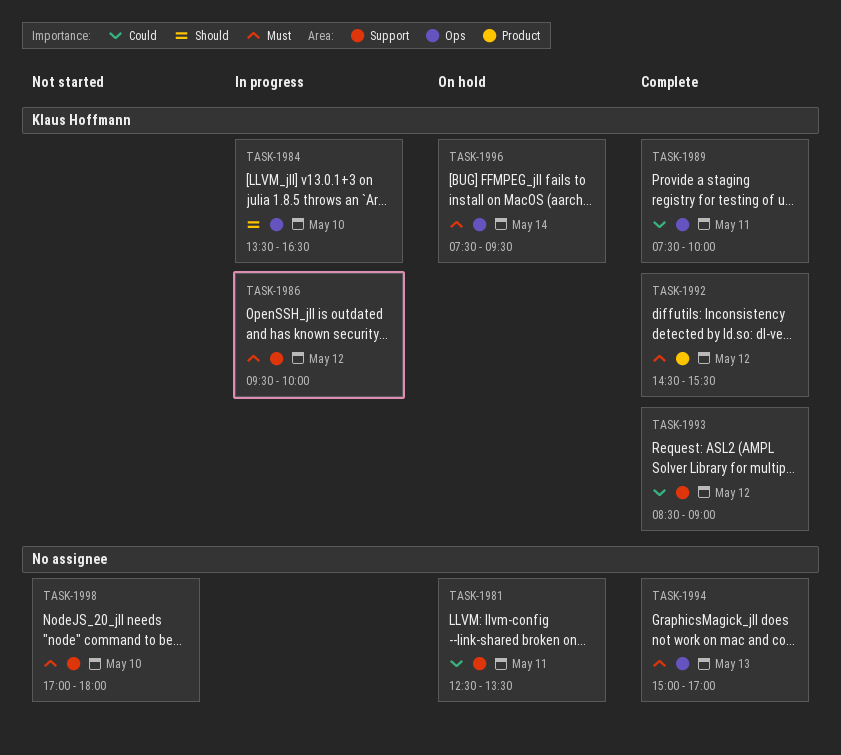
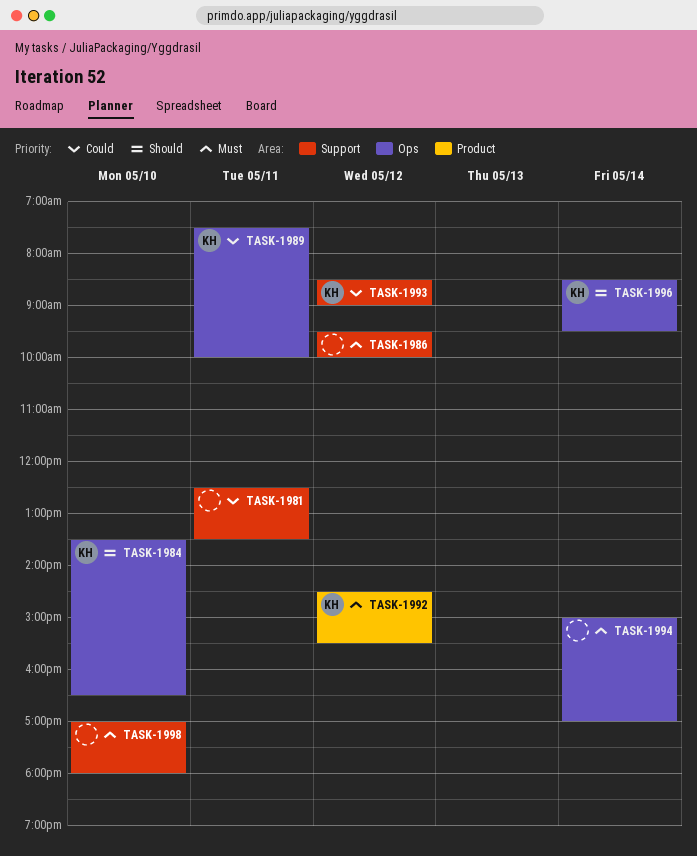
TASK-1986, owner: Klaus Hoffmann -> none
TASK-1994, day: May 13 -> May 14
TASK-1996, priority: Must -> Should
TASK-1996, begins: 07:30 -> 08:30

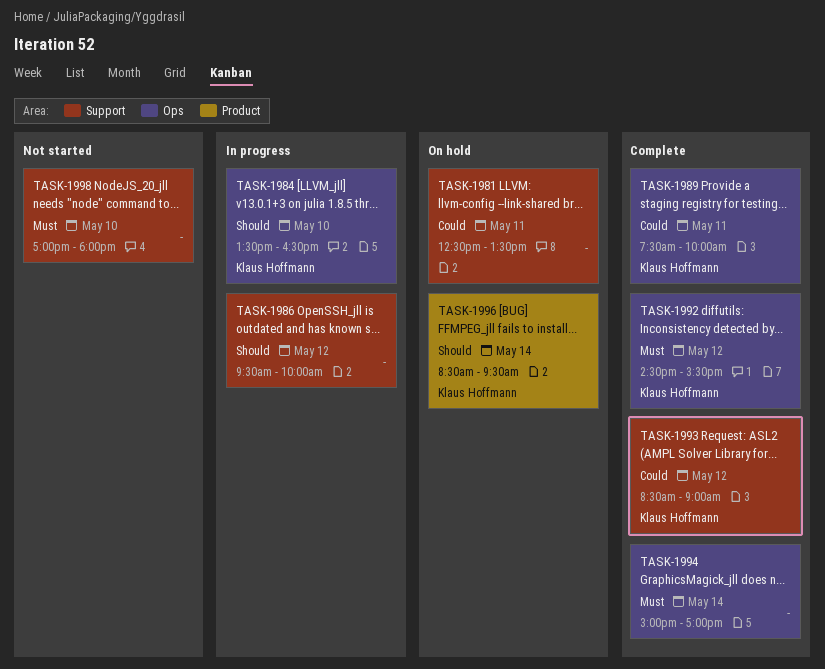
TASK-1986, priority: Must -> Should
TASK-1992, label: Product -> Ops
TASK-1996, label: Ops -> Product

